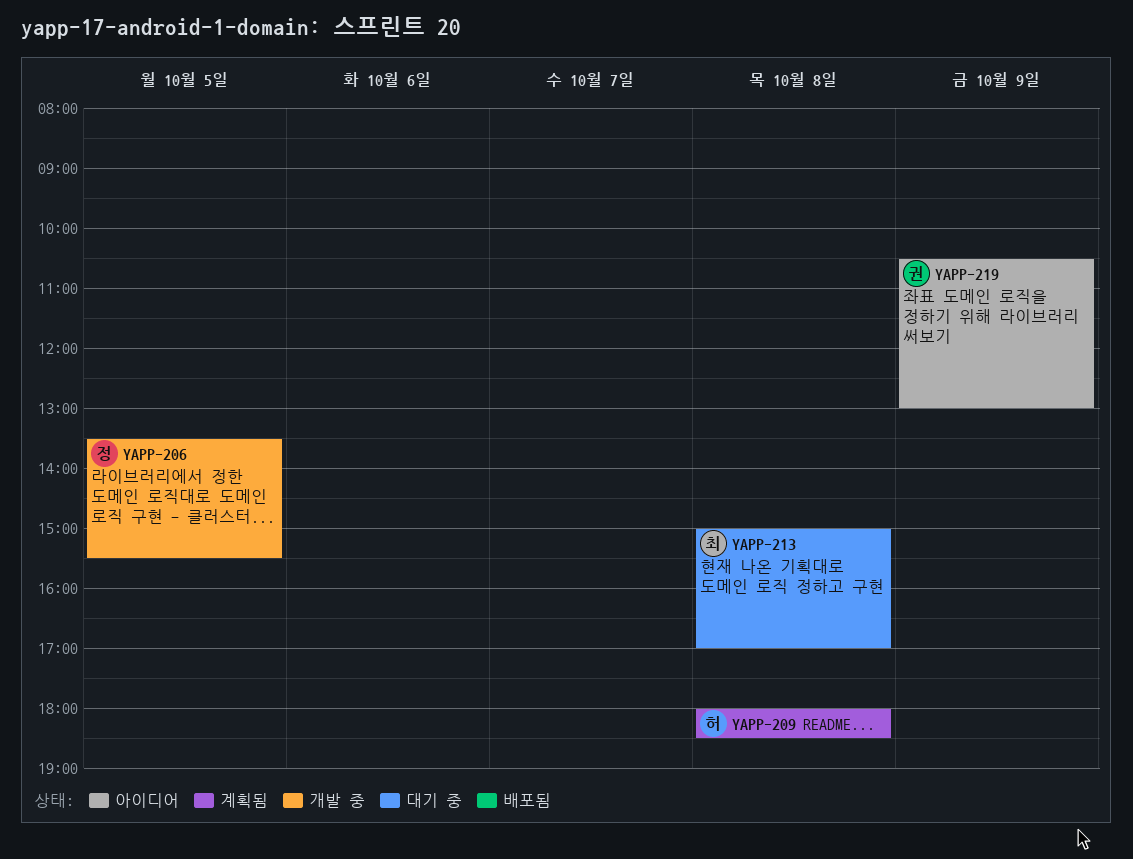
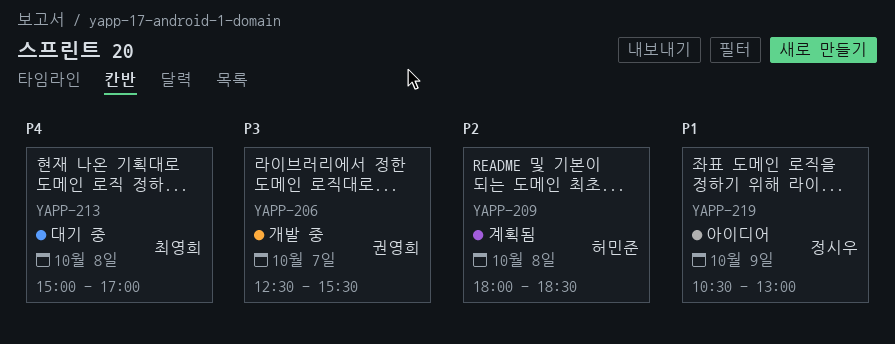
YAPP-206, owner: 정시우 -> 권영희
YAPP-206, day: Oct 5 -> Oct 7
YAPP-206, begins: 13:30 -> 12:30
YAPP-219, owner: 권영희 -> 정시우

